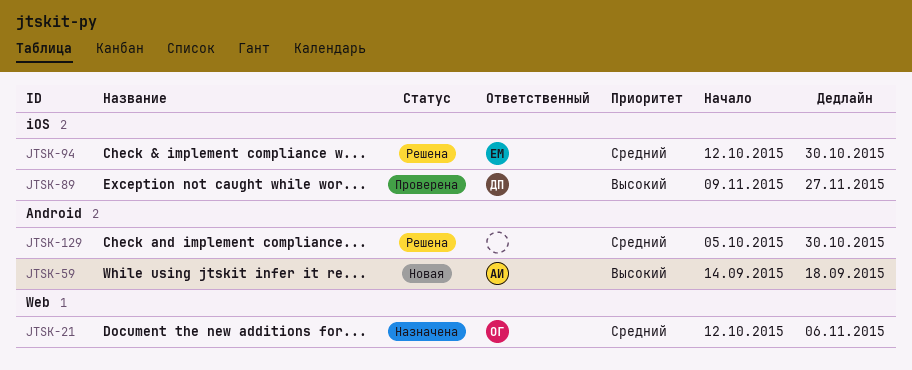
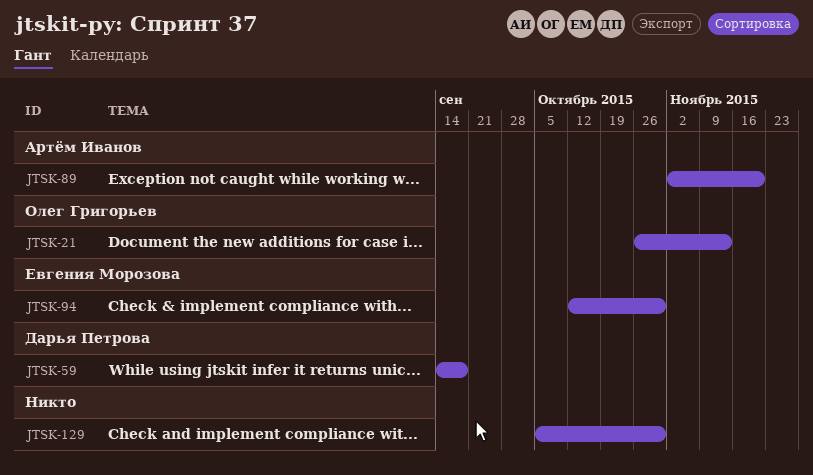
JTSK-21, start: Oct 12 -> Oct 26
JTSK-21, due: Nov 6 -> Nov 13
JTSK-59, owner: Артём Иванов -> Дарья Петрова
JTSK-89, owner: Дарья Петрова -> Артём Иванов
JTSK-89, start: Nov 9 -> Nov 2
JTSK-89, due: Nov 27 -> Nov 20

